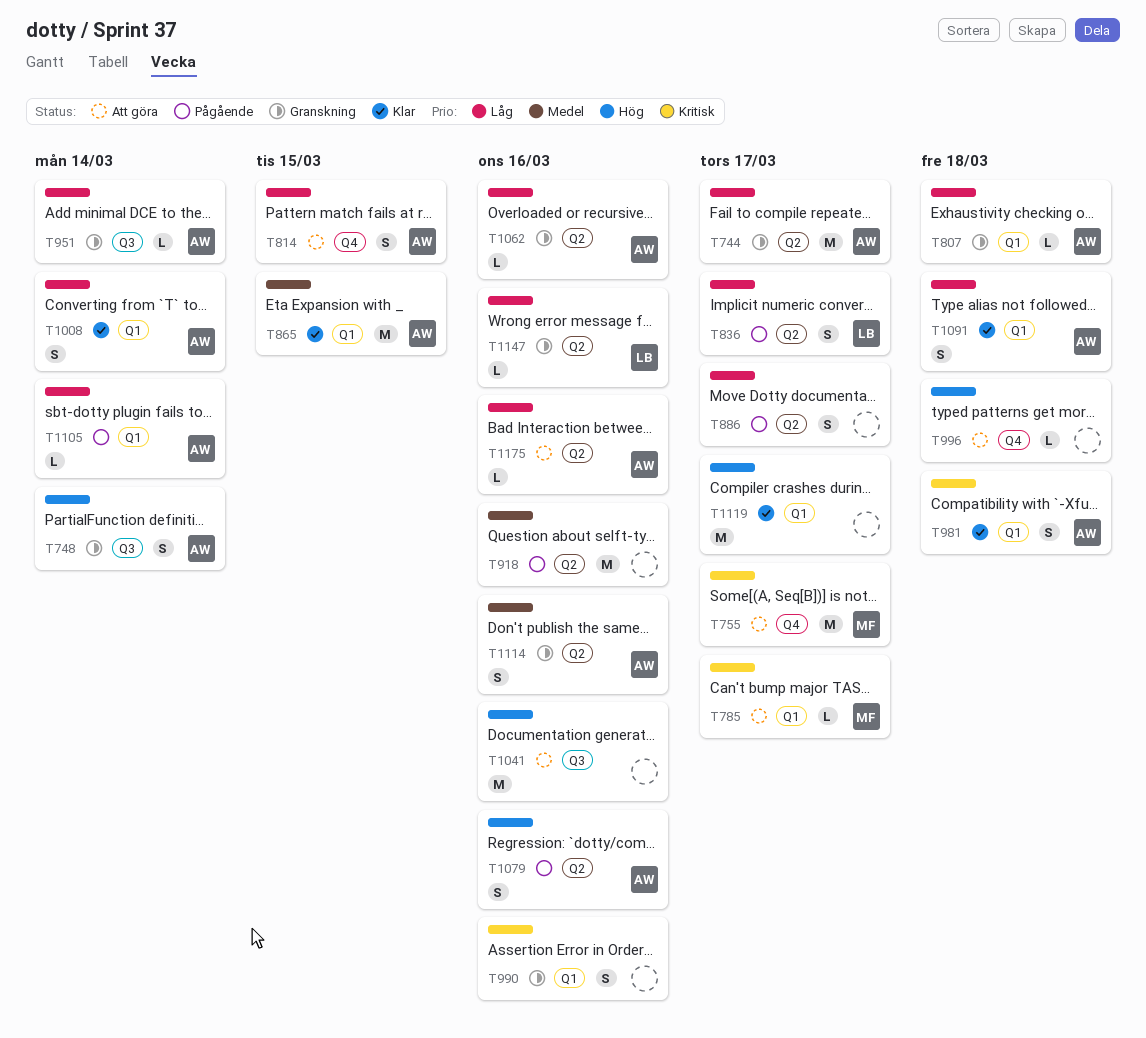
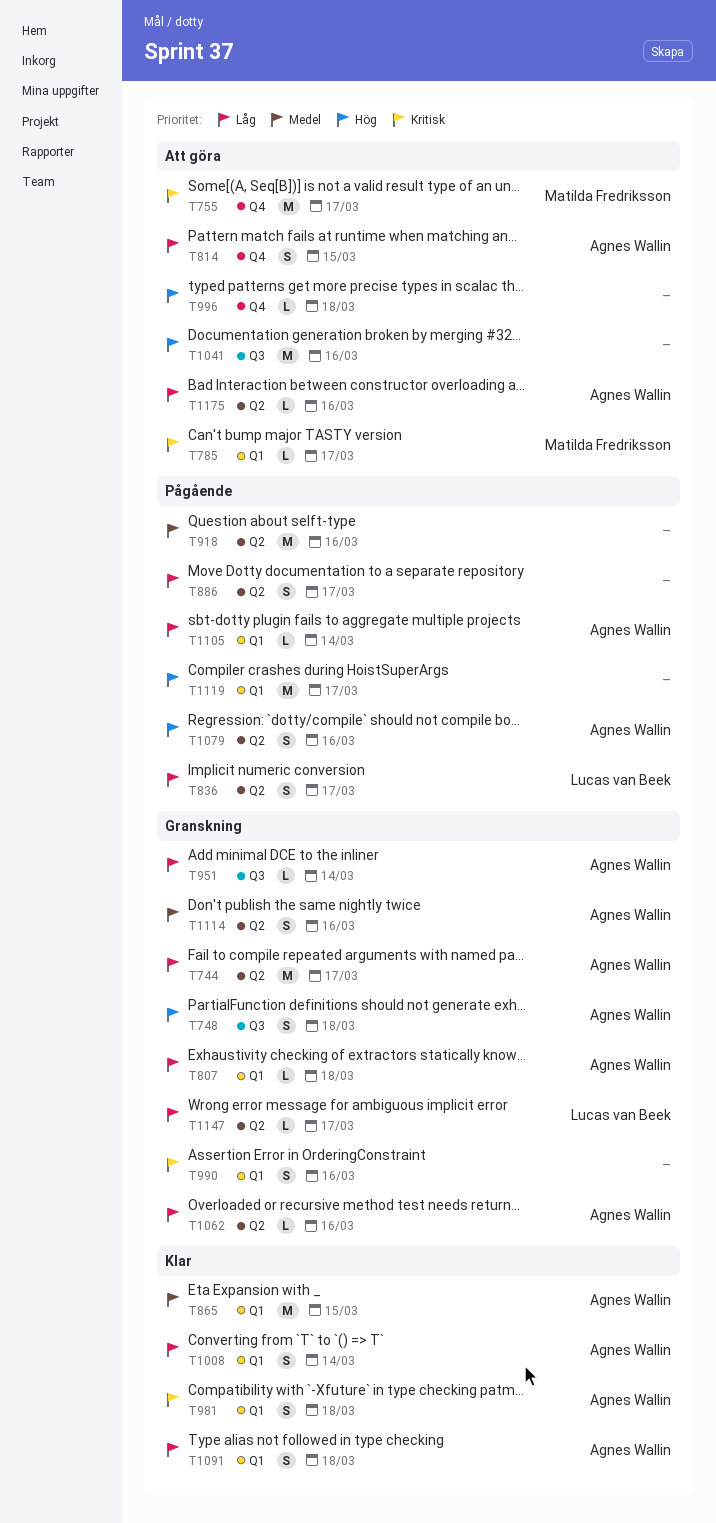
T748, due: Mar 14 -> Mar 18
T1119, status: Klar -> Pågående
T1147, due: Mar 16 -> Mar 17

